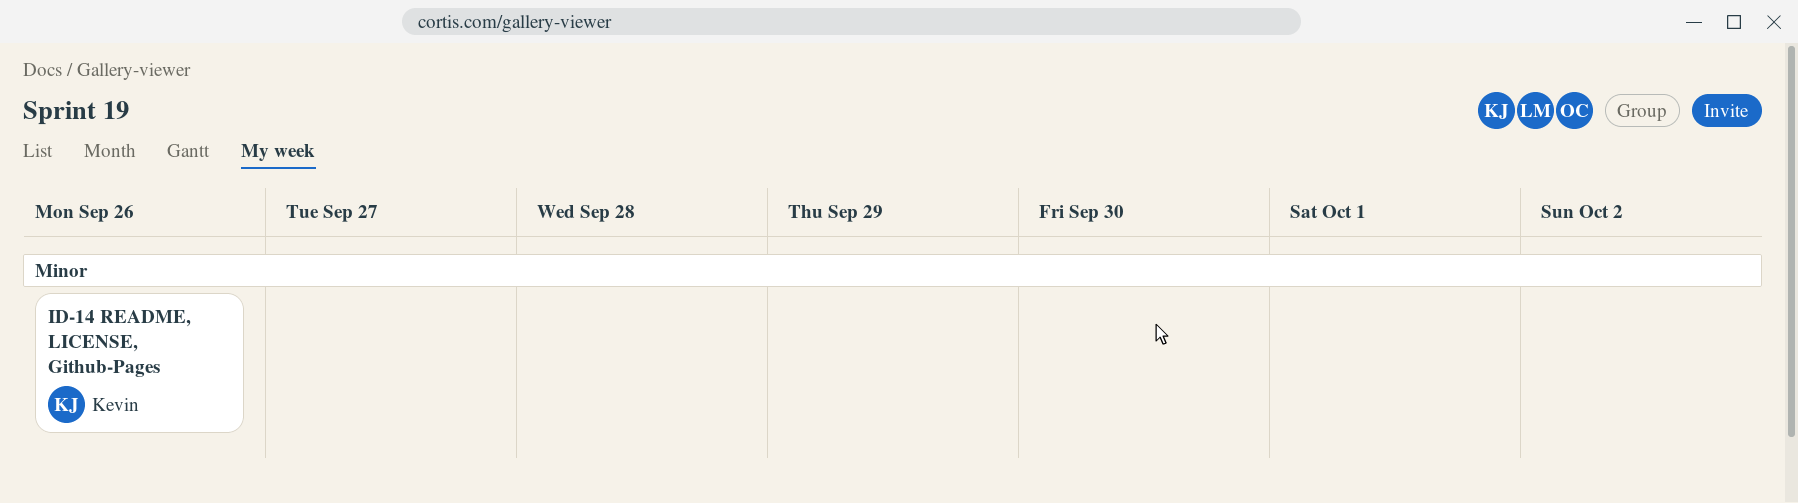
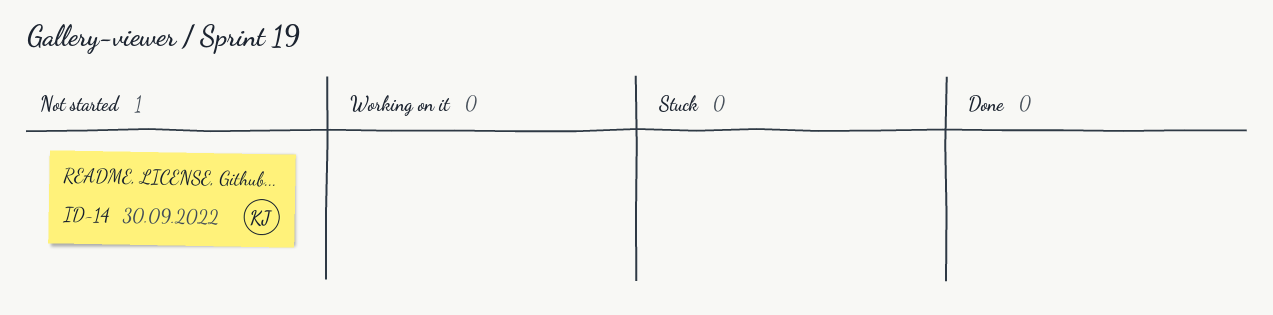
ID-14, due: Sep 26 -> Sep 30

